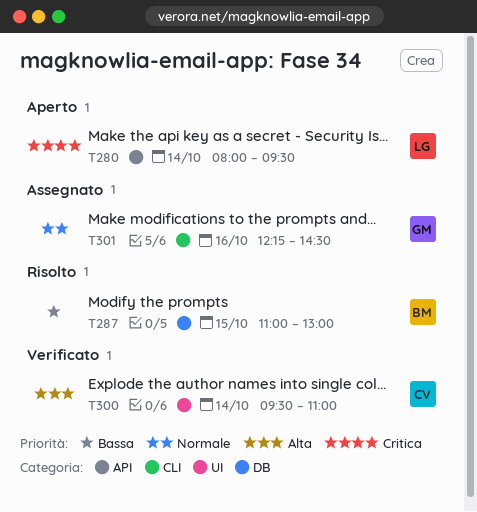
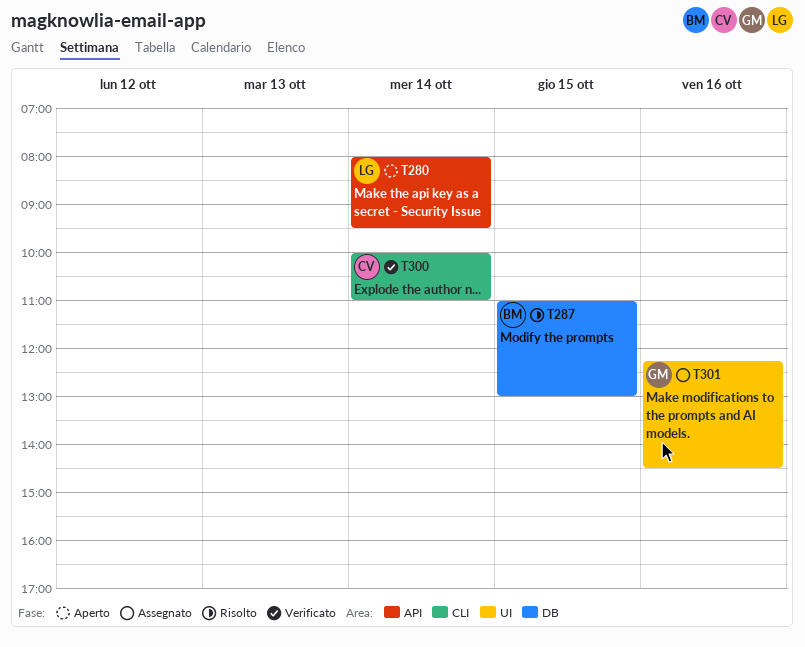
T300, label: UI -> CLI
T300, begins: 09:30 -> 10:00
T301, label: CLI -> UI

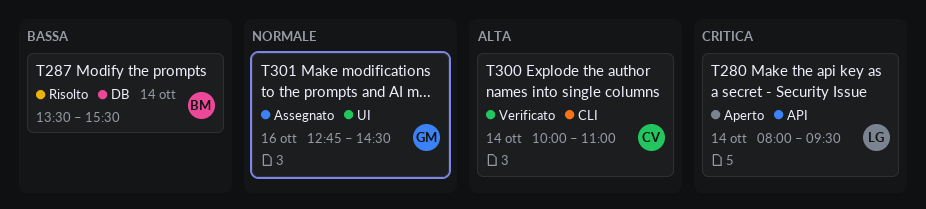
T287, day: Oct 15 -> Oct 14
T287, begins: 11:00 -> 13:30
T287, ends: 13:00 -> 15:30
T301, begins: 12:15 -> 12:45

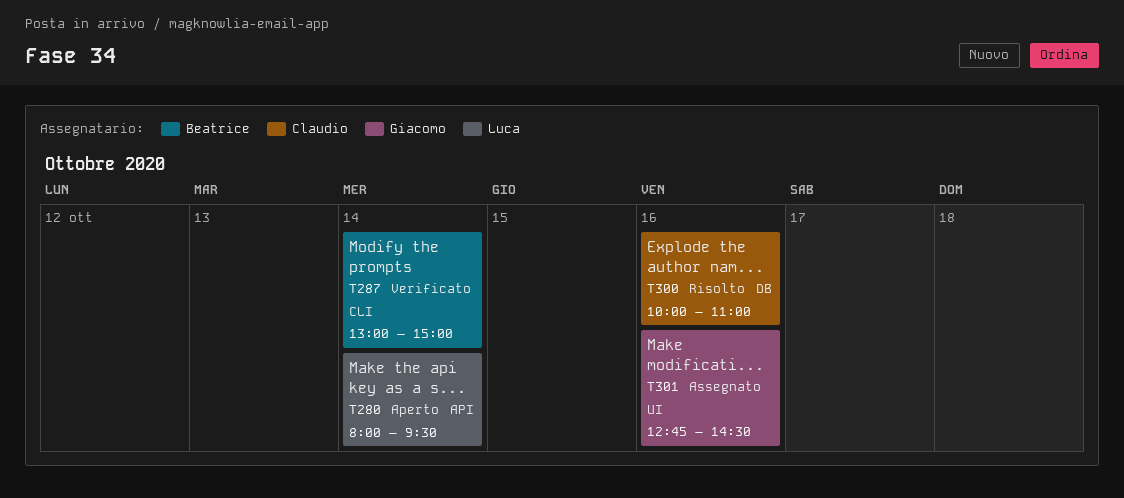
T287, status: Risolto -> Verificato
T287, label: DB -> CLI
T287, begins: 13:30 -> 13:00
T287, ends: 15:30 -> 15:00
T300, status: Verificato -> Risolto
T300, label: CLI -> DB
T300, day: Oct 14 -> Oct 16

